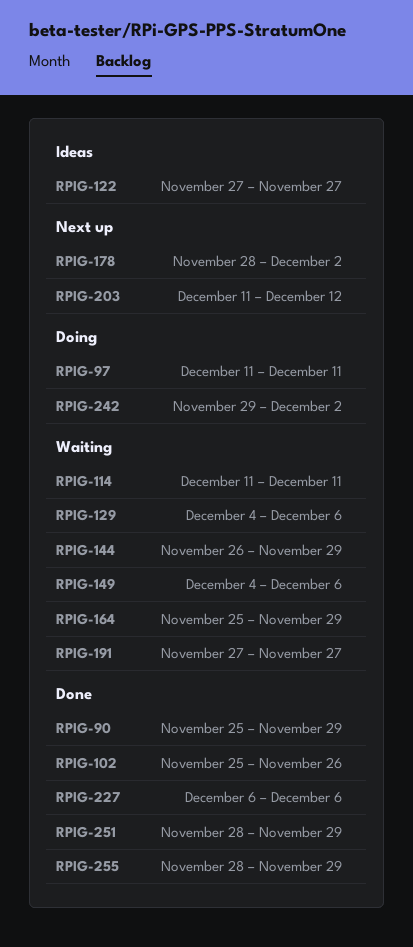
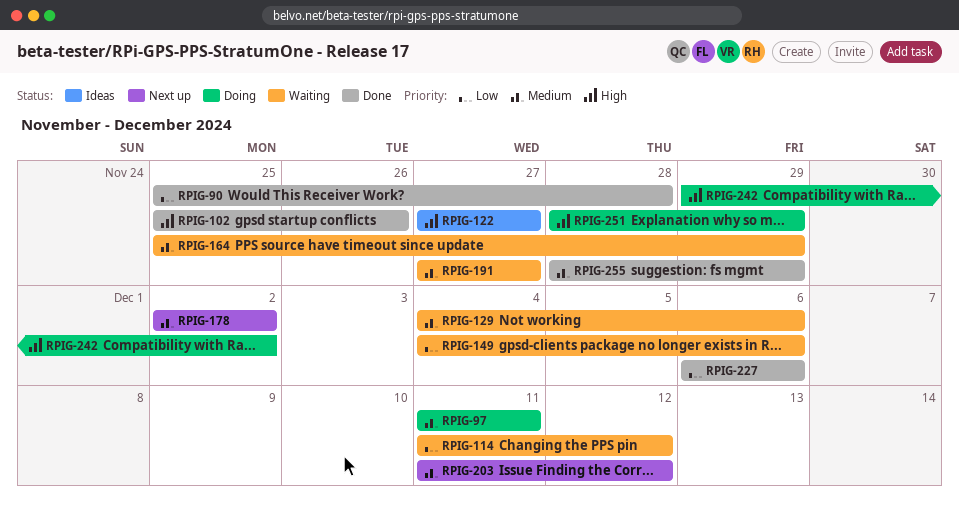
RPIG-90, due: Nov 29 -> Nov 28
RPIG-114, due: Dec 11 -> Dec 12
RPIG-144: present -> none
RPIG-178, start: Nov 28 -> Dec 2
RPIG-251, status: Done -> Doing

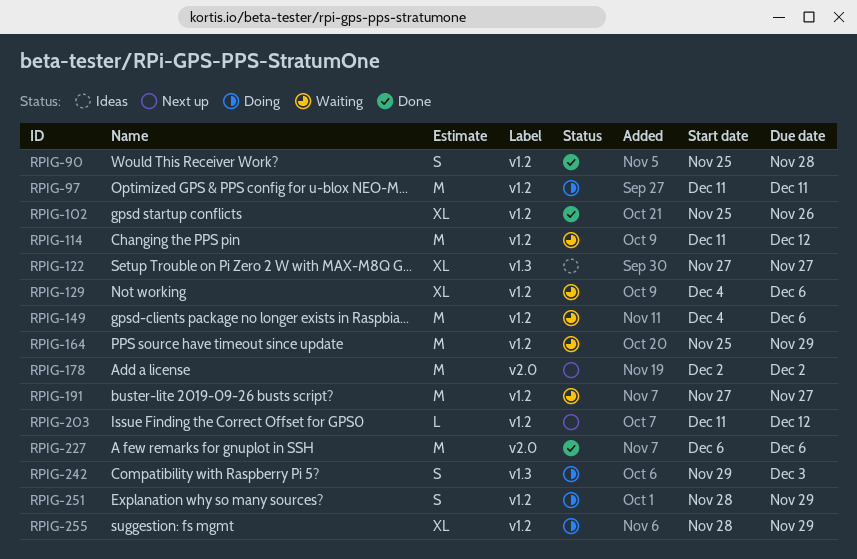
RPIG-242, due: Dec 2 -> Dec 3
RPIG-255, status: Done -> Doing

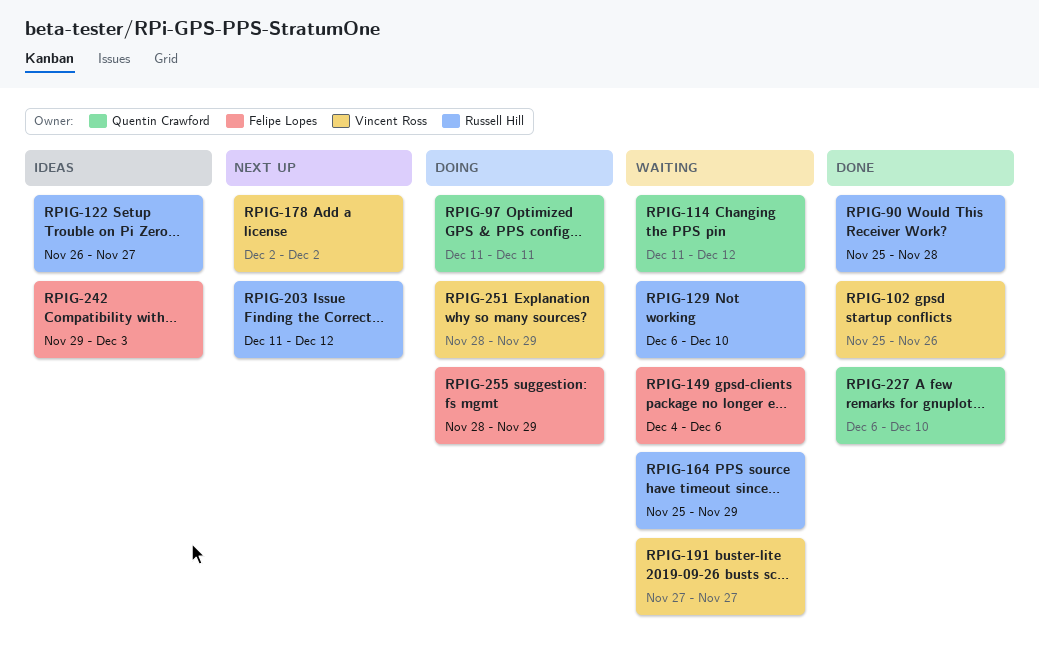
RPIG-122, start: Nov 27 -> Nov 26
RPIG-129, start: Dec 4 -> Dec 6
RPIG-129, due: Dec 6 -> Dec 10
RPIG-227, due: Dec 6 -> Dec 10
RPIG-242, status: Doing -> Ideas

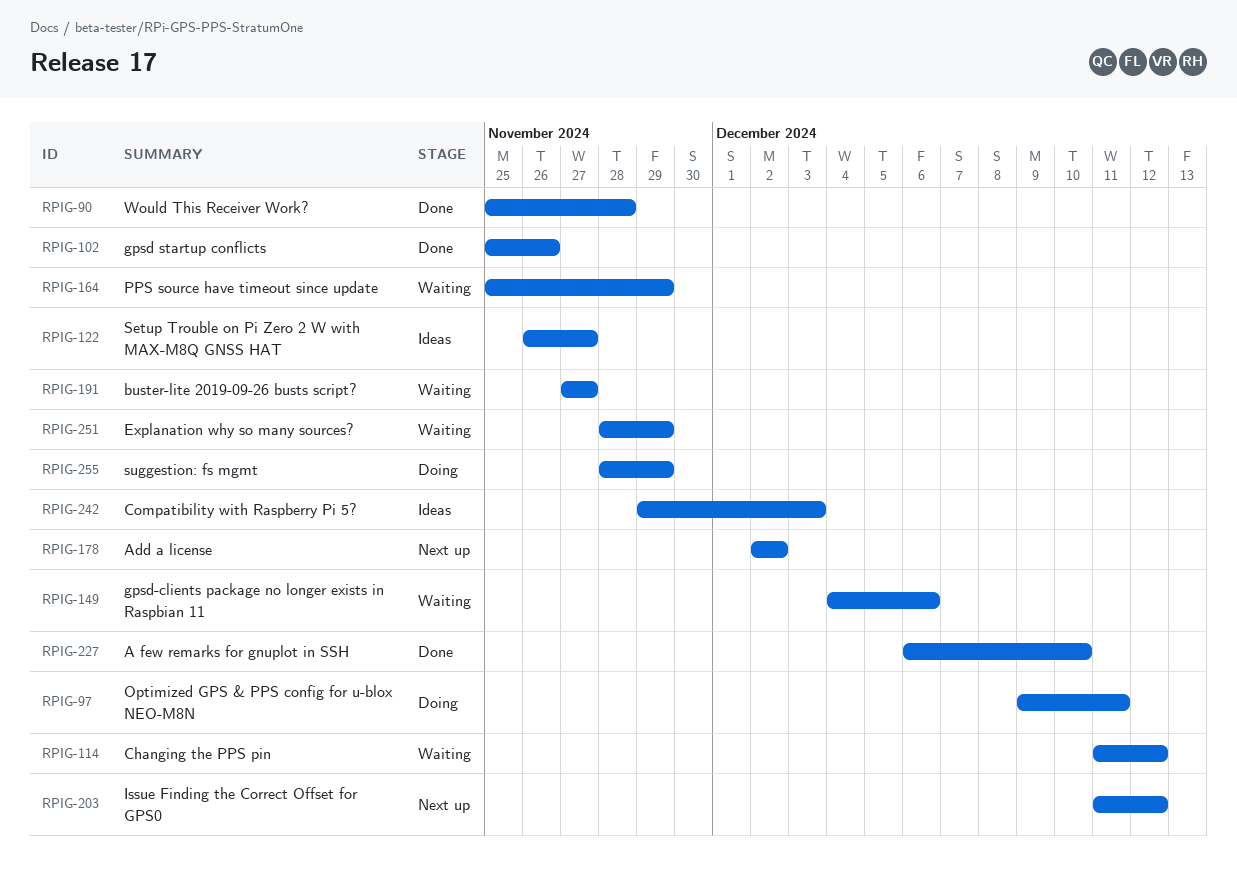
RPIG-97, start: Dec 11 -> Dec 9
RPIG-129: present -> none
RPIG-251, status: Doing -> Waiting

